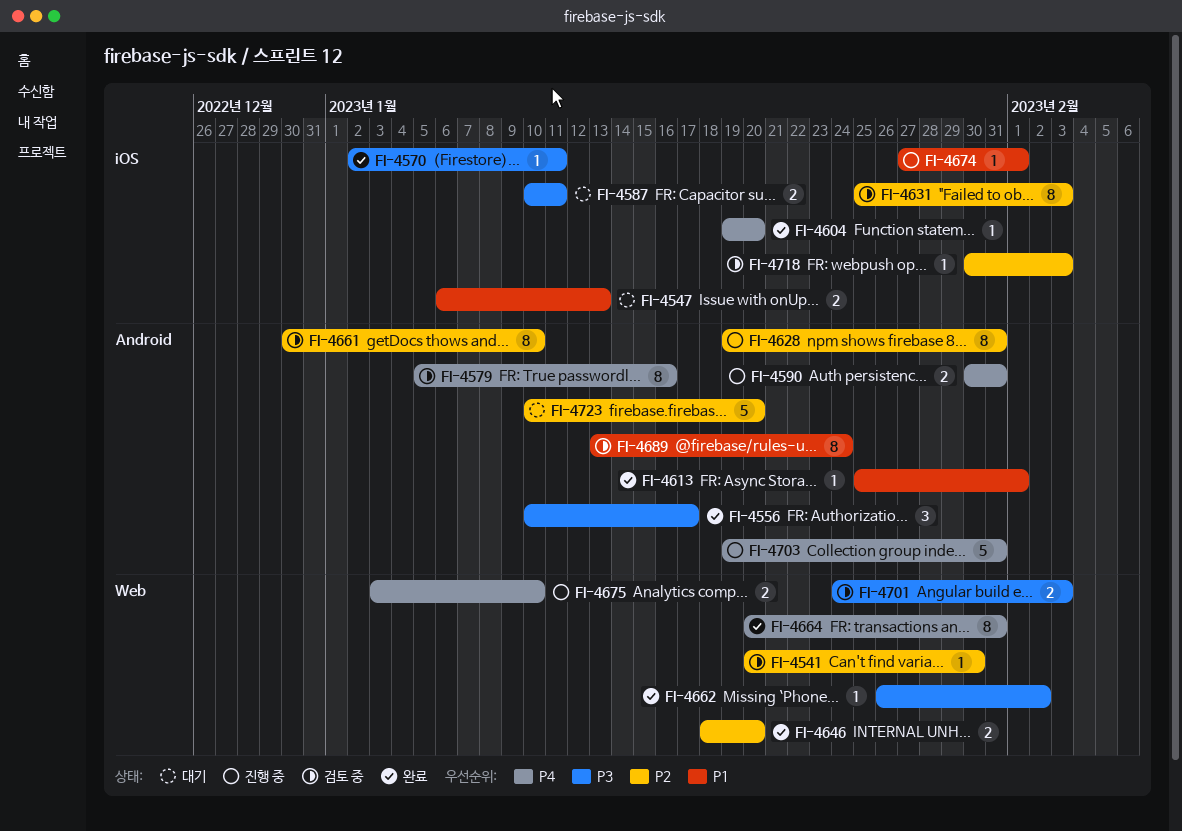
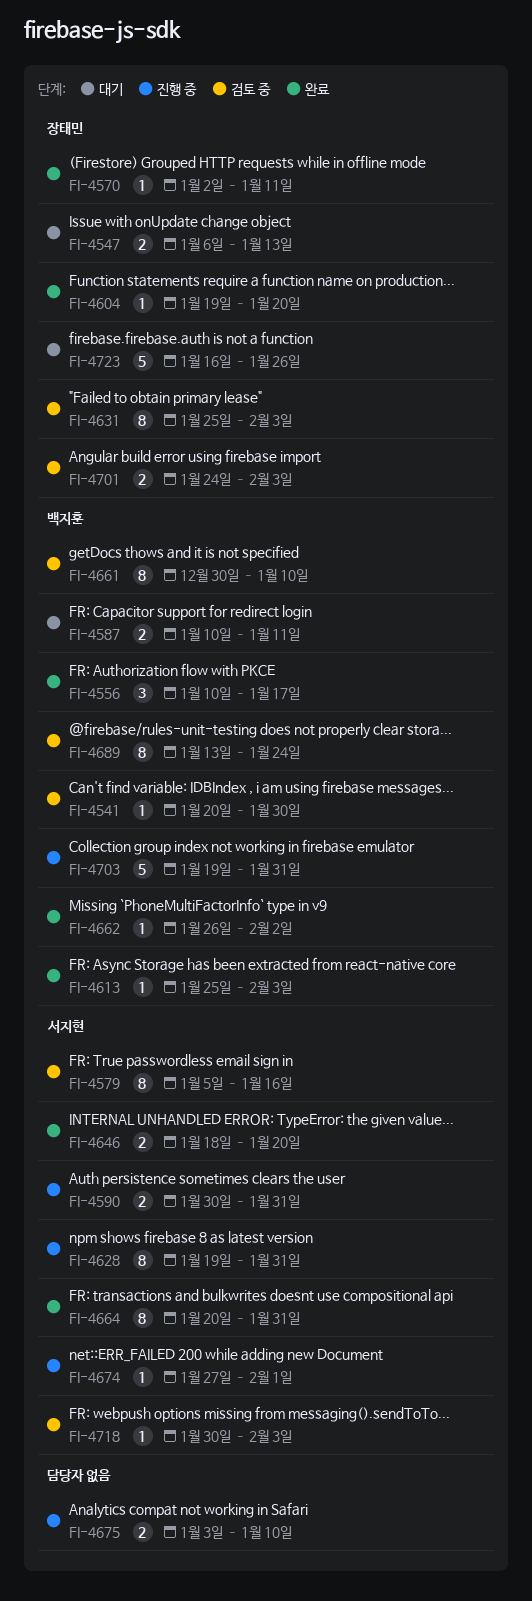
FI-4613, due: Feb 1 -> Feb 3
FI-4723, start: Jan 10 -> Jan 16
FI-4723, due: Jan 20 -> Jan 26

